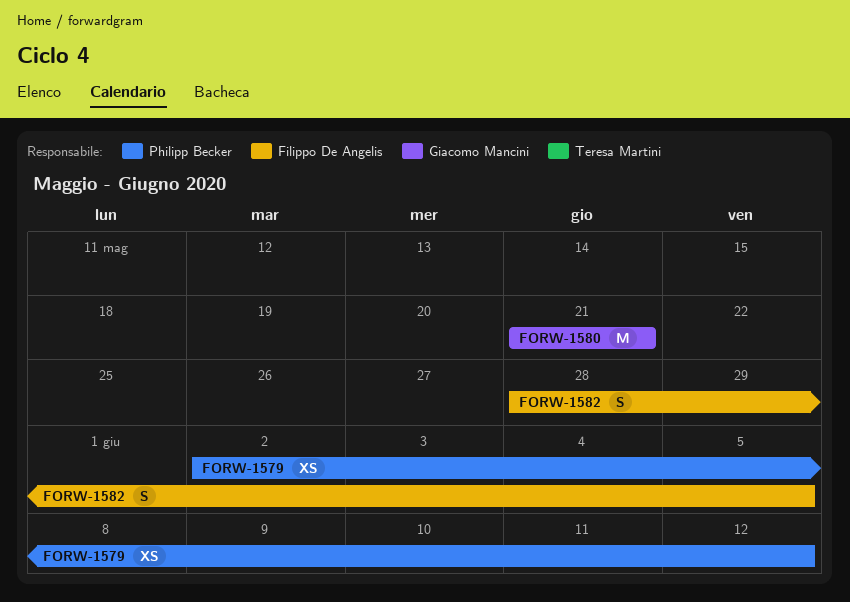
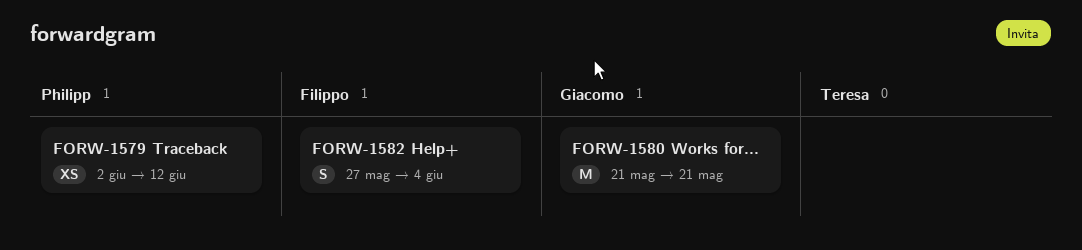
FORW-1582, start: May 28 -> May 27
FORW-1582, due: Jun 5 -> Jun 4

